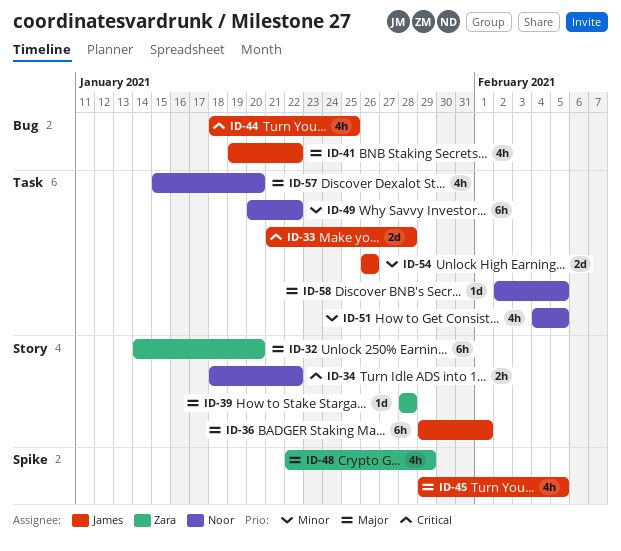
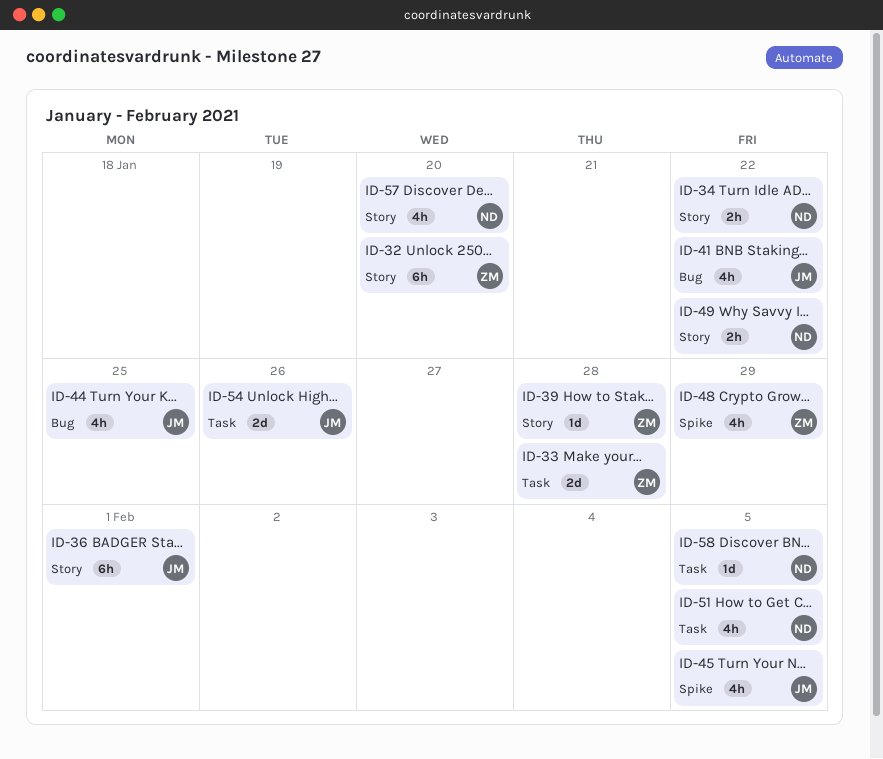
ID-33, owner: James -> Zara
ID-49, label: Task -> Story
ID-49, estimate: 6h -> 2h
ID-57, label: Task -> Story

